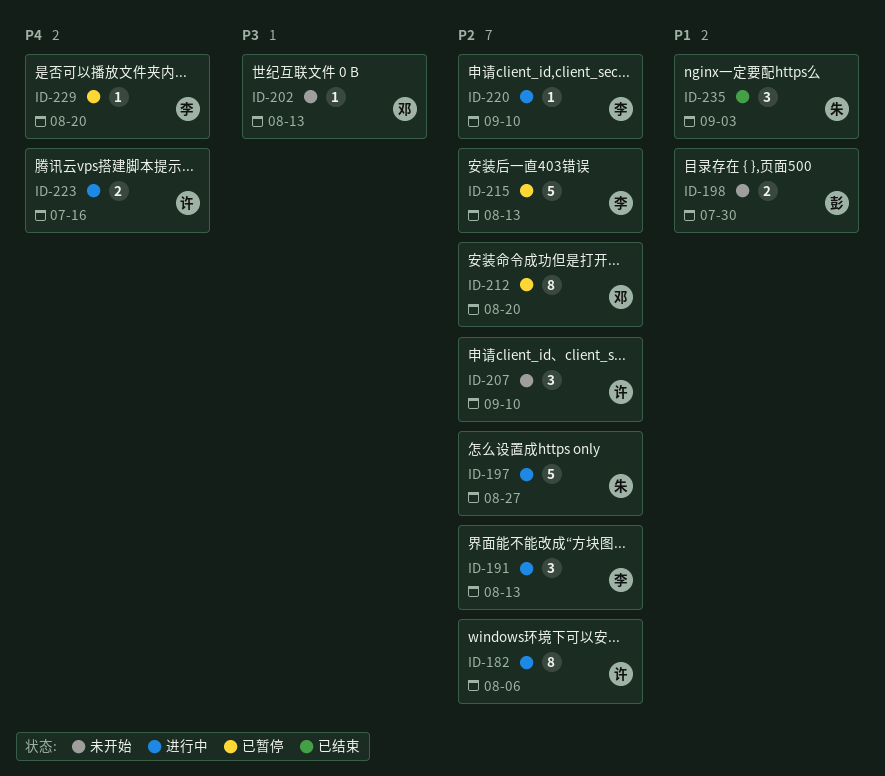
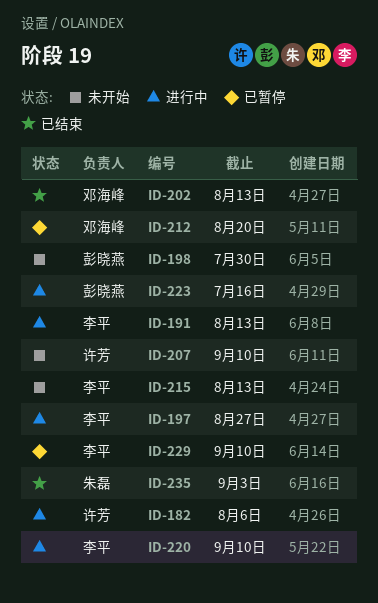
ID-197, owner: 朱磊 -> 李平
ID-202, status: 未开始 -> 已结束
ID-215, status: 已暂停 -> 未开始
ID-223, owner: 许芳 -> 彭晓燕
ID-229, due: Aug 20 -> Sep 10

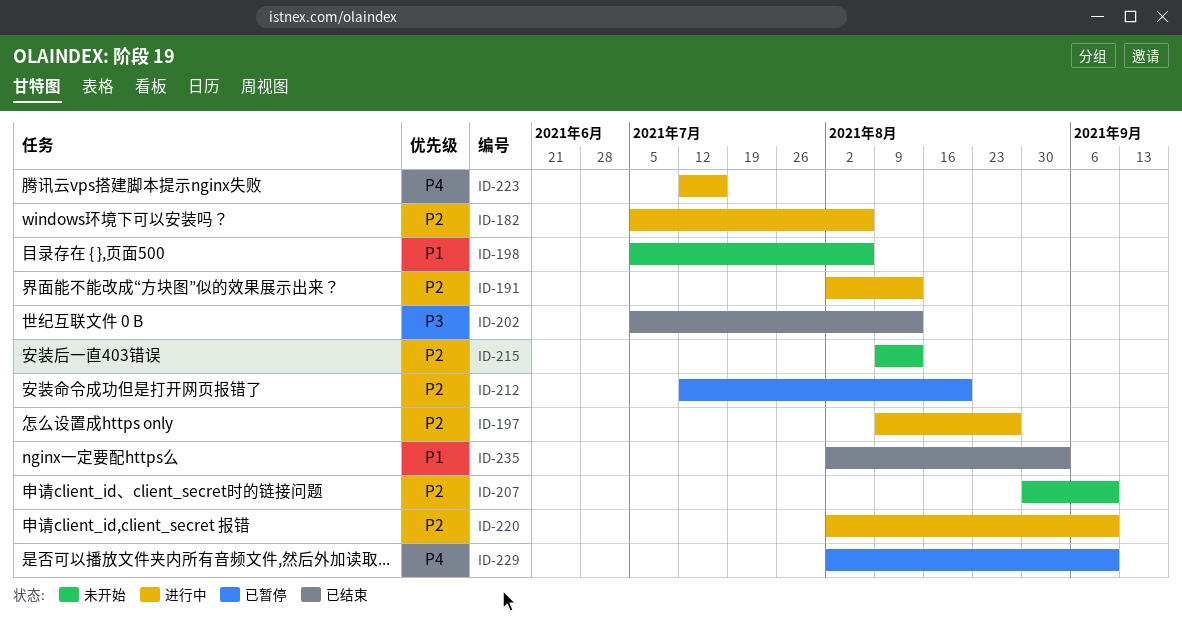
ID-198, due: Jul 30 -> Aug 6

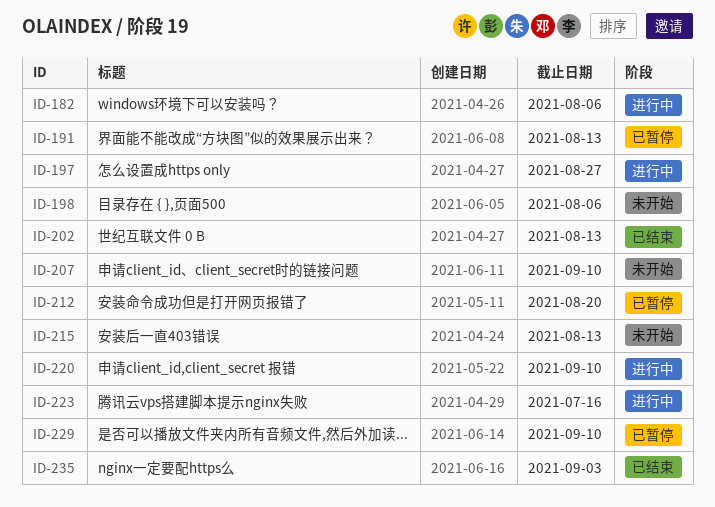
ID-191, status: 进行中 -> 已暂停

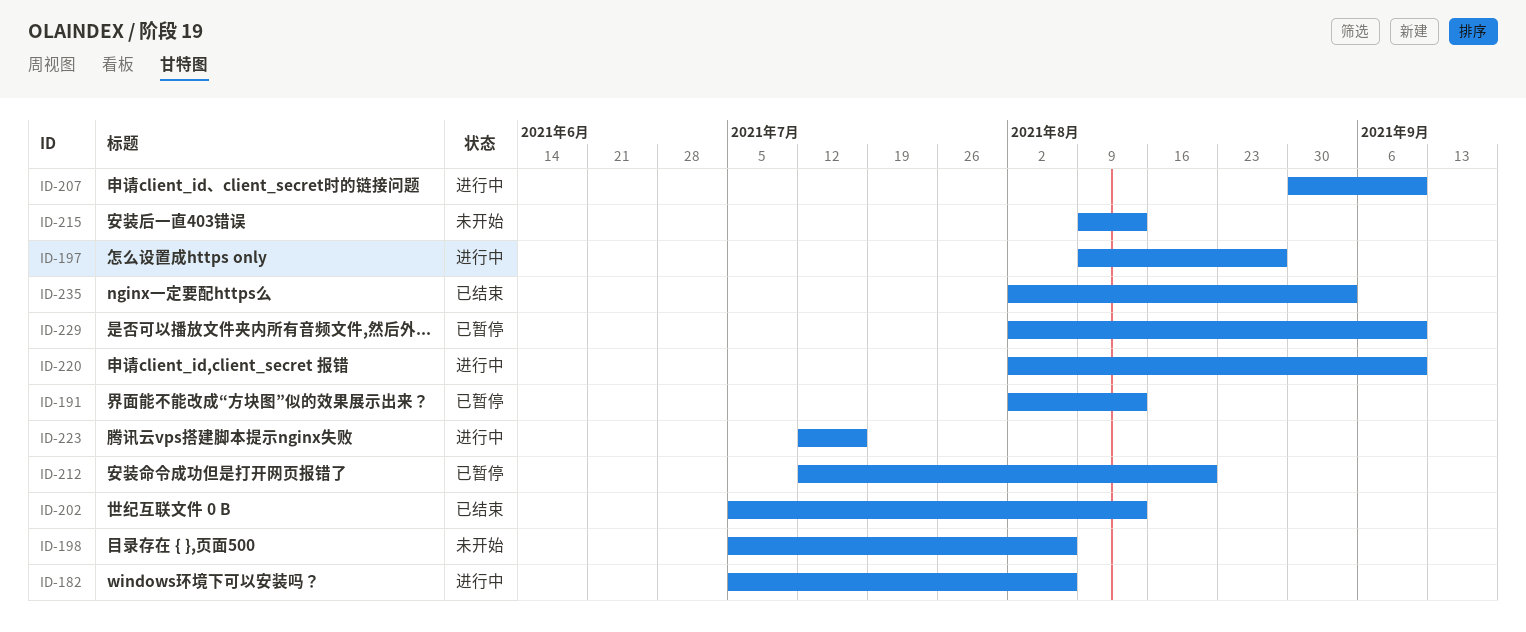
ID-207, status: 未开始 -> 进行中

